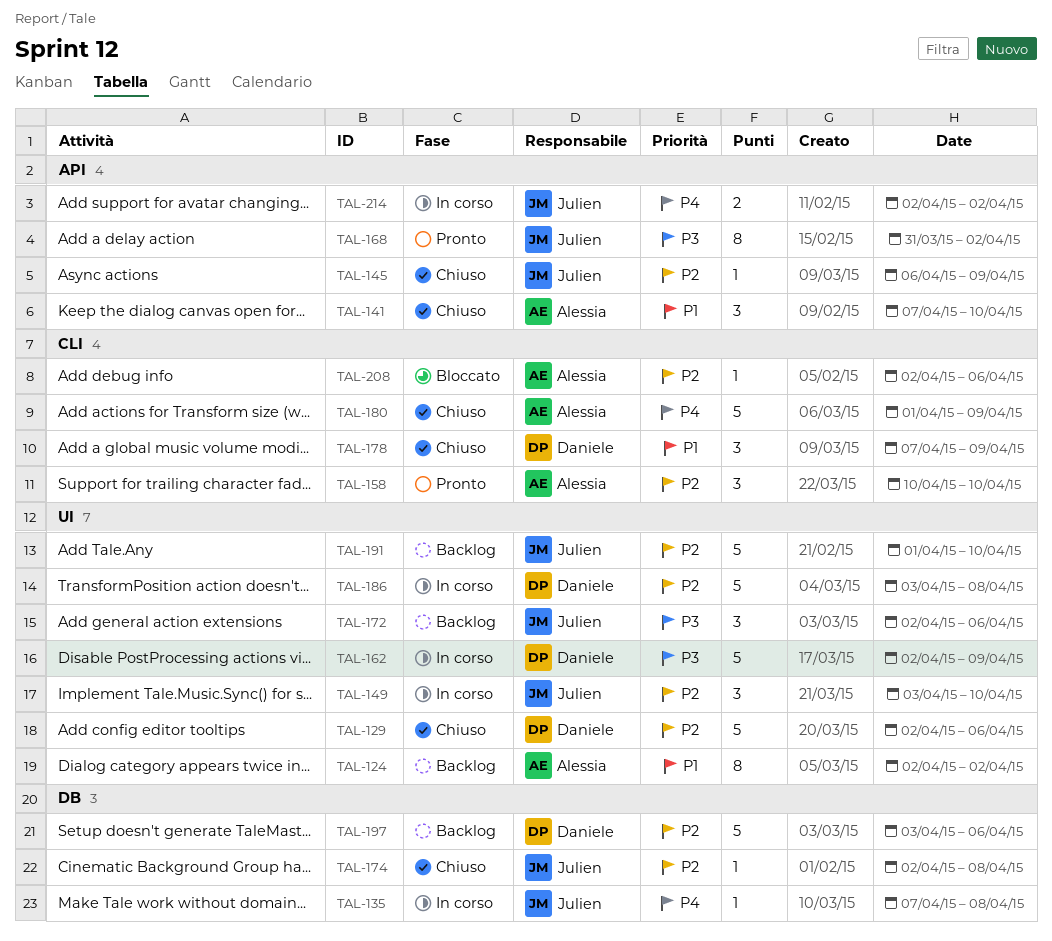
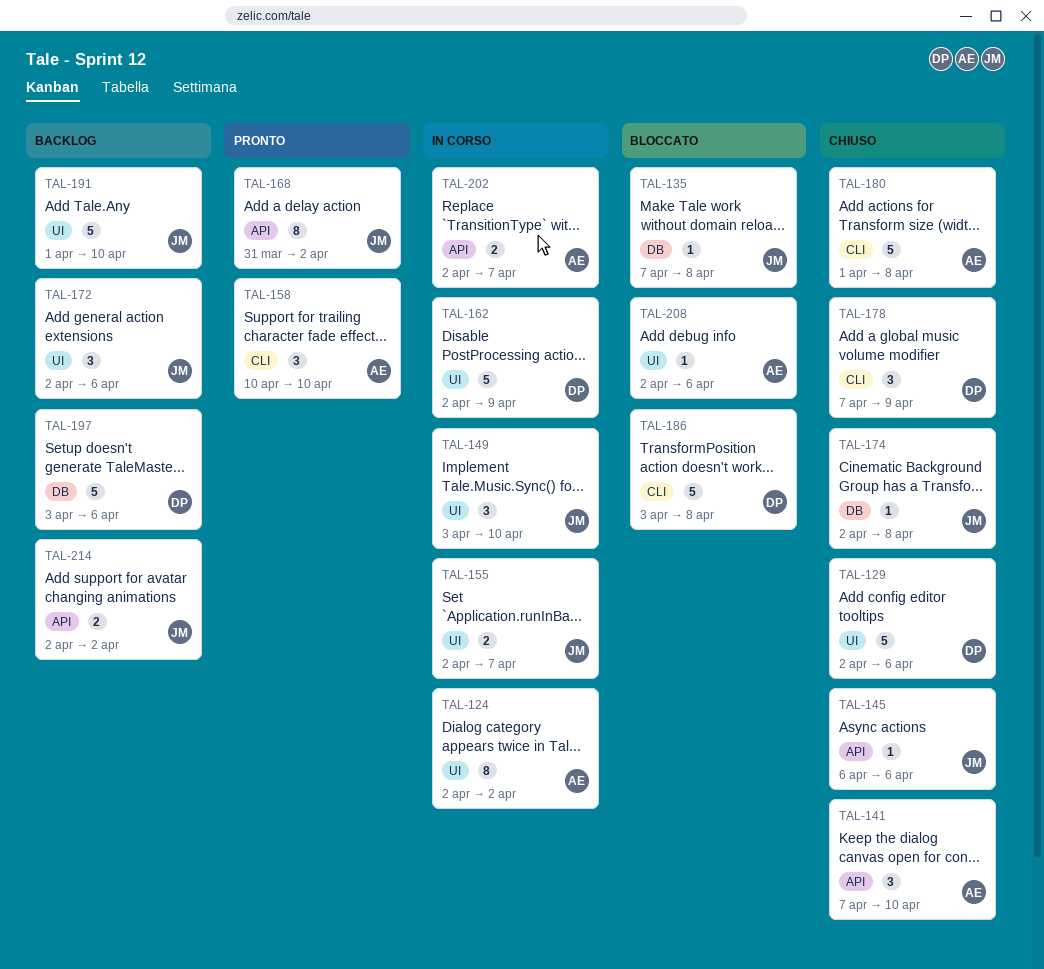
TAL-124, status: Backlog -> In corso
TAL-135, status: In corso -> Bloccato
TAL-145, due: Apr 9 -> Apr 6
TAL-155: none -> present
TAL-180, due: Apr 9 -> Apr 8
TAL-186, status: In corso -> Bloccato
TAL-186, label: UI -> CLI
TAL-202: none -> present
TAL-208, label: CLI -> UI
TAL-214, status: In corso -> Backlog

